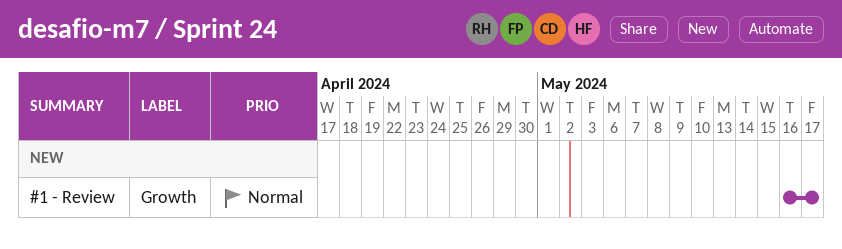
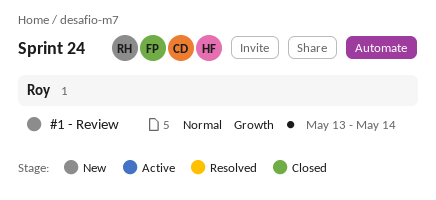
#1 - Review, start: May 16 -> May 13
#1 - Review, due: May 17 -> May 14

